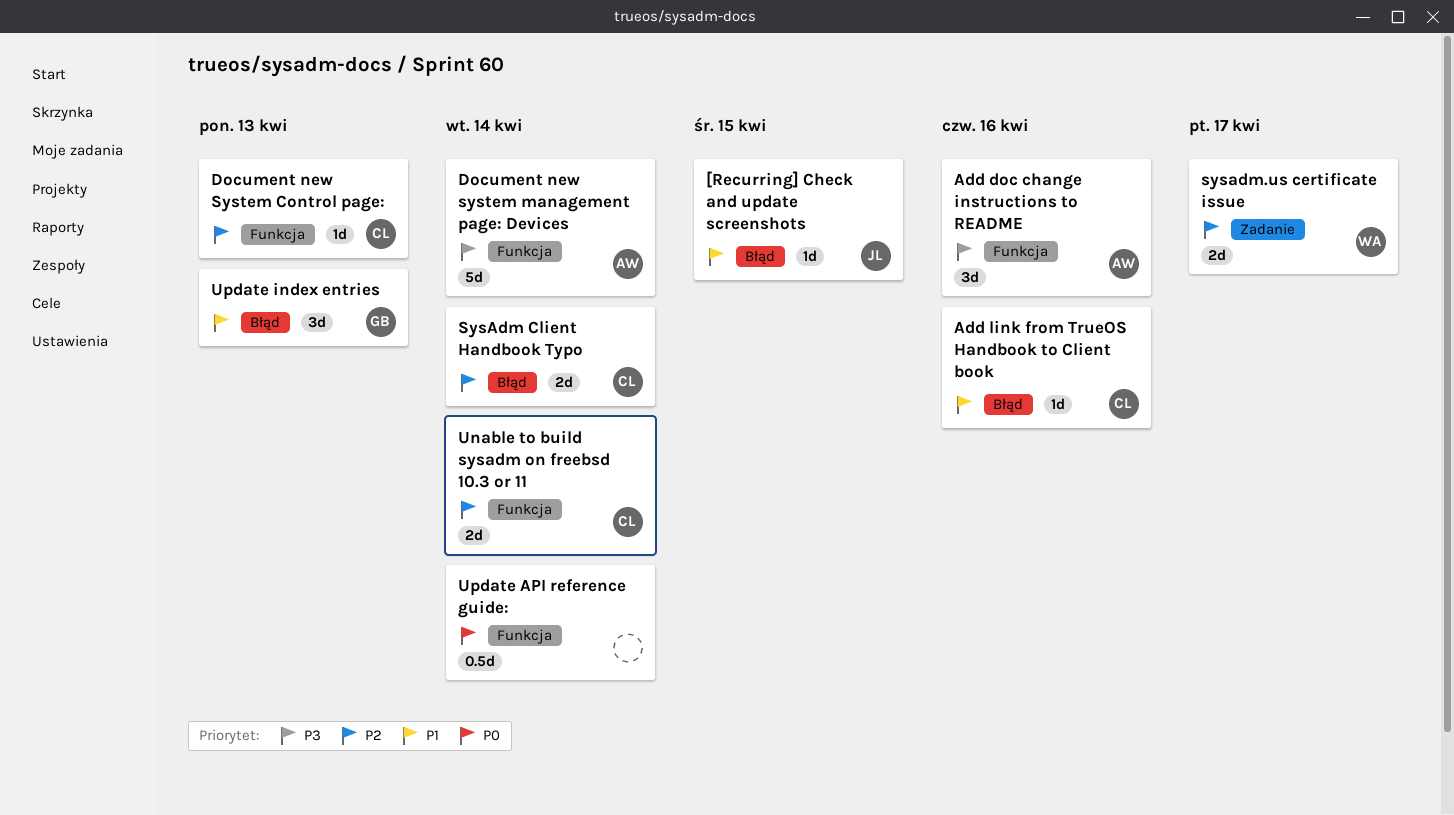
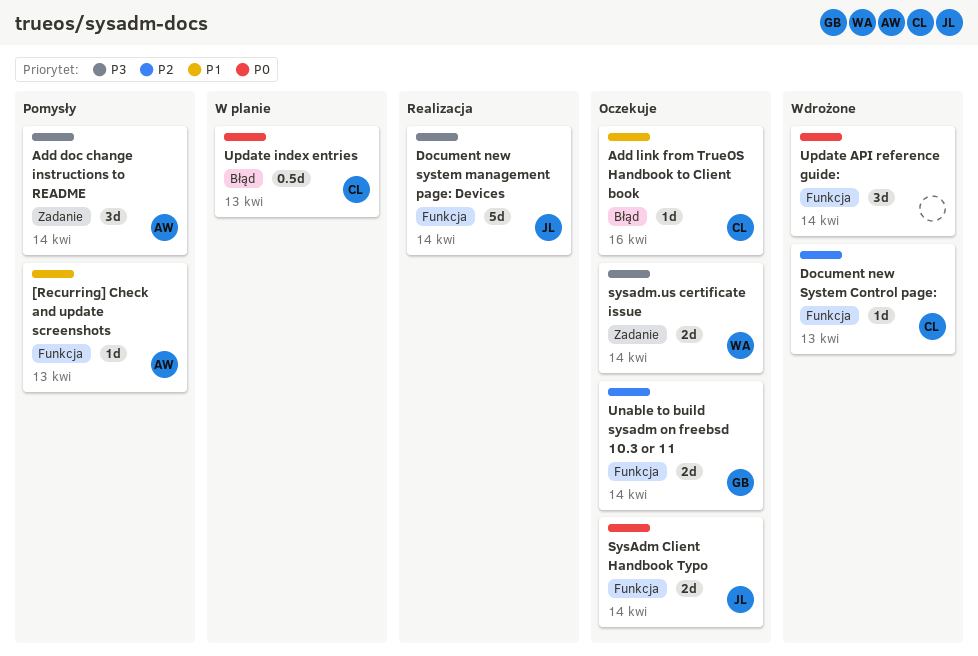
[Recurring] Check and update screenshots, owner: JL -> AW
[Recurring] Check and update screenshots, label: Błąd -> Funkcja
[Recurring] Check and update screenshots, due: Apr 15 -> Apr 13
Add doc change instructions to README, label: Funkcja -> Zadanie
Add doc change instructions to README, due: Apr 16 -> Apr 14
Document new system management page: Devices, owner: AW -> JL
SysAdm Client Handbook Typo, owner: CL -> JL
SysAdm Client Handbook Typo, priority: P2 -> P0
SysAdm Client Handbook Typo, label: Błąd -> Funkcja
sysadm.us certificate issue, priority: P2 -> P3
sysadm.us certificate issue, due: Apr 17 -> Apr 14
Unable to build sysadm on freebsd 10.3 or 11, owner: CL -> GB
Update API reference guide:, estimate: 0.5d -> 3d
Update index entries, owner: GB -> CL
Update index entries, priority: P1 -> P0
Update index entries, estimate: 3d -> 0.5d

